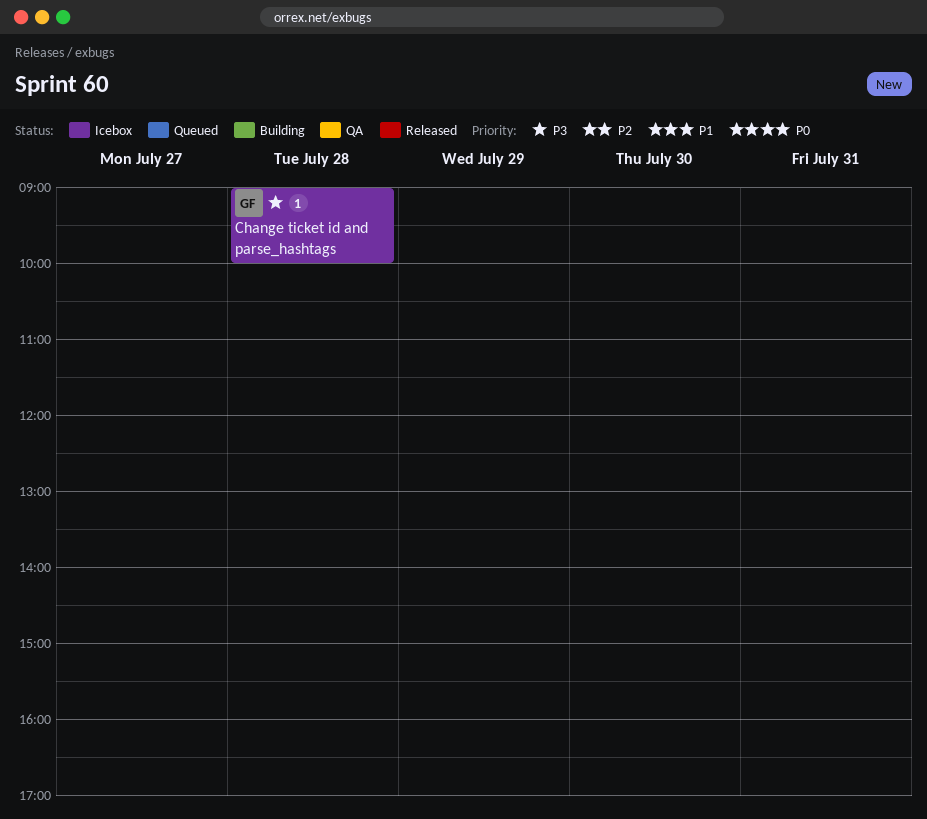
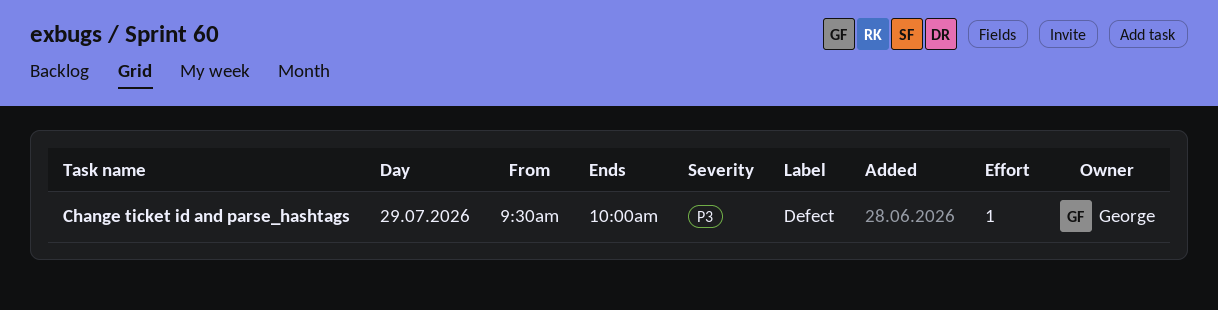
Change ticket id and parse_hashtags, day: Jul 28 -> Jul 29
Change ticket id and parse_hashtags, begins: 09:00 -> 09:30

